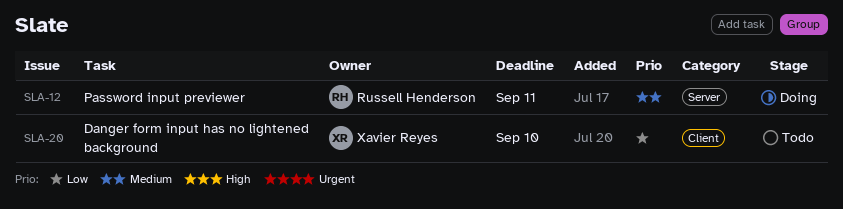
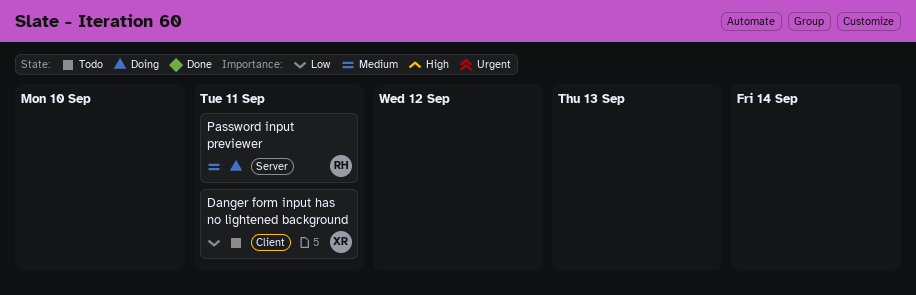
Danger form input has no lightened background, due: Sep 10 -> Sep 11

